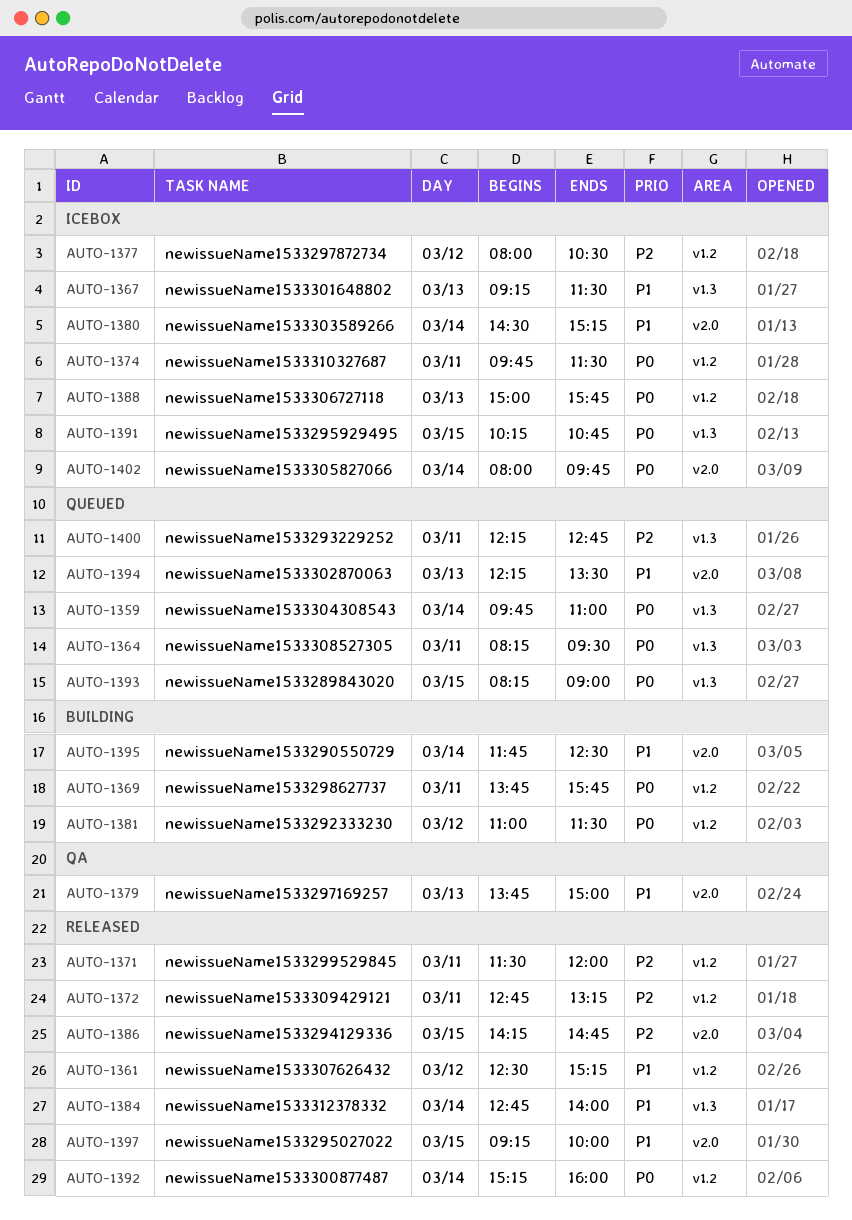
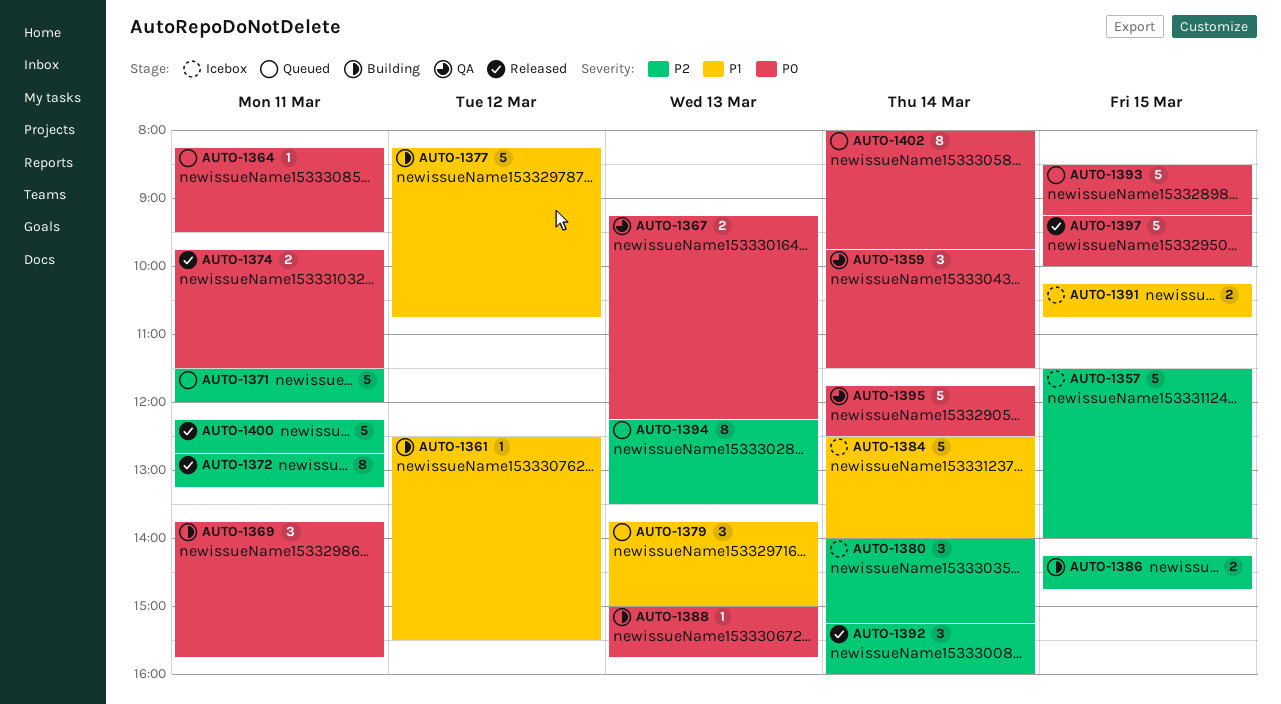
AUTO-1357: none -> present
AUTO-1359, status: Queued -> QA
AUTO-1359, ends: 11:00 -> 11:30
AUTO-1361, status: Released -> Building
AUTO-1361, ends: 15:15 -> 15:30
AUTO-1367, status: Icebox -> QA
AUTO-1367, priority: P1 -> P0
AUTO-1367, ends: 11:30 -> 12:15
AUTO-1371, status: Released -> Queued
AUTO-1374, status: Icebox -> Released
AUTO-1377, status: Icebox -> Building
AUTO-1377, priority: P2 -> P1
AUTO-1377, begins: 08:00 -> 08:15
AUTO-1377, ends: 10:30 -> 10:45
AUTO-1379, status: QA -> Queued
AUTO-1380, priority: P1 -> P2
AUTO-1380, begins: 14:30 -> 14:00
AUTO-1381: present -> none
AUTO-1384, status: Released -> Icebox
AUTO-1384, begins: 12:45 -> 12:30
AUTO-1386, status: Released -> Building
AUTO-1388, status: Icebox -> Building
AUTO-1391, priority: P0 -> P1
AUTO-1392, priority: P0 -> P2
AUTO-1393, begins: 08:15 -> 08:30
AUTO-1393, ends: 09:00 -> 09:15
AUTO-1394, priority: P1 -> P2
AUTO-1395, status: Building -> QA
AUTO-1395, priority: P1 -> P0
AUTO-1397, priority: P1 -> P0
AUTO-1400, status: Queued -> Released
AUTO-1402, status: Icebox -> Queued

